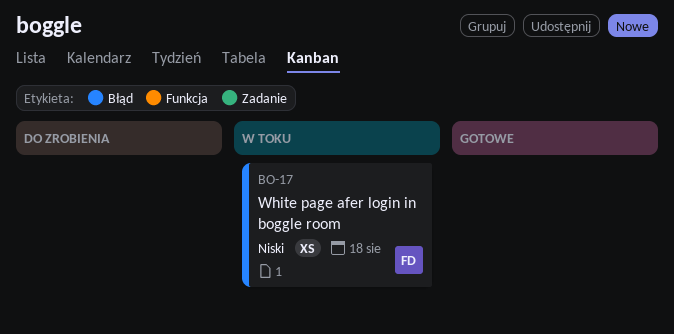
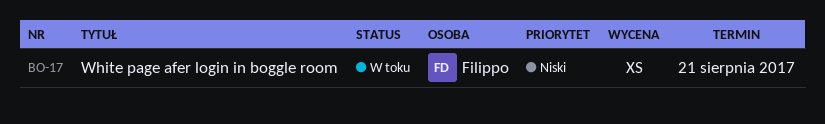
BO-17, due: Aug 18 -> Aug 21

